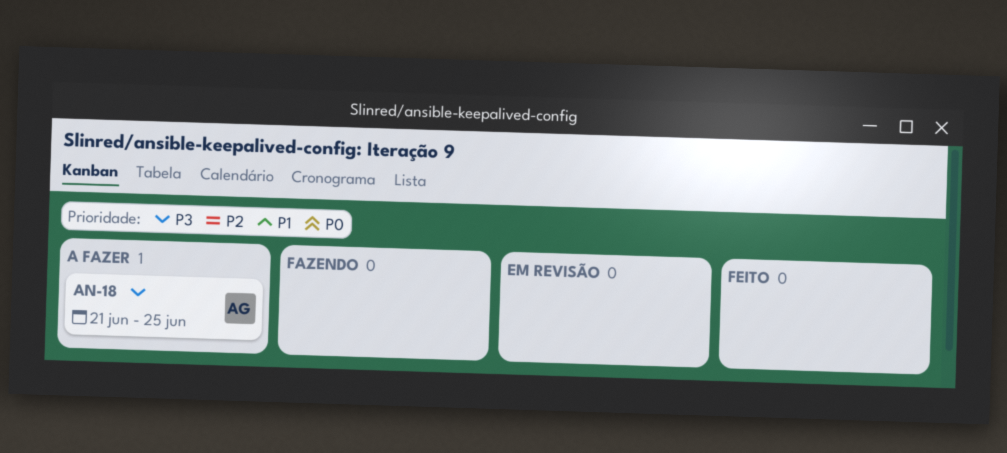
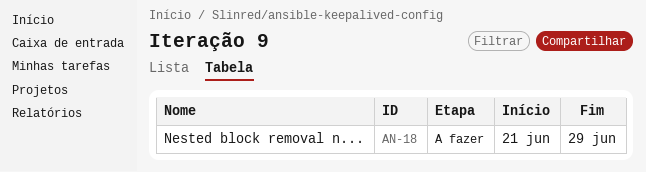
AN-18, due: Jun 25 -> Jun 29

